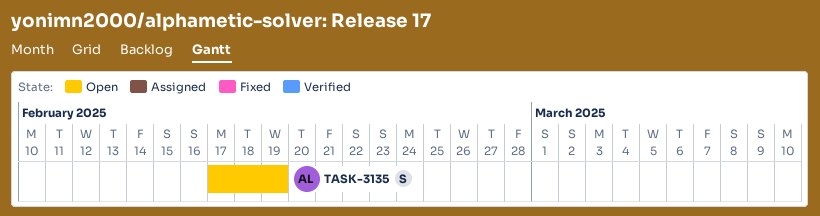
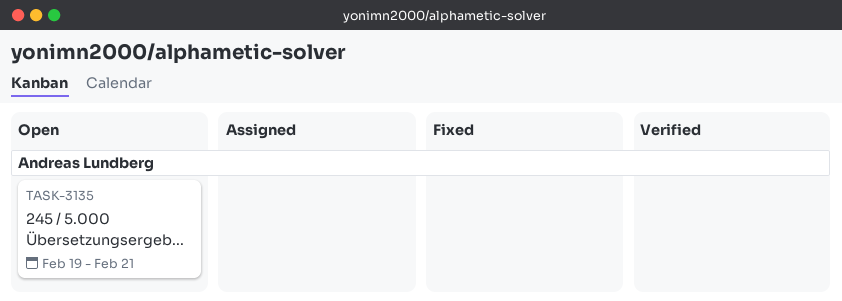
TASK-3135, start: Feb 17 -> Feb 19
TASK-3135, due: Feb 19 -> Feb 21

